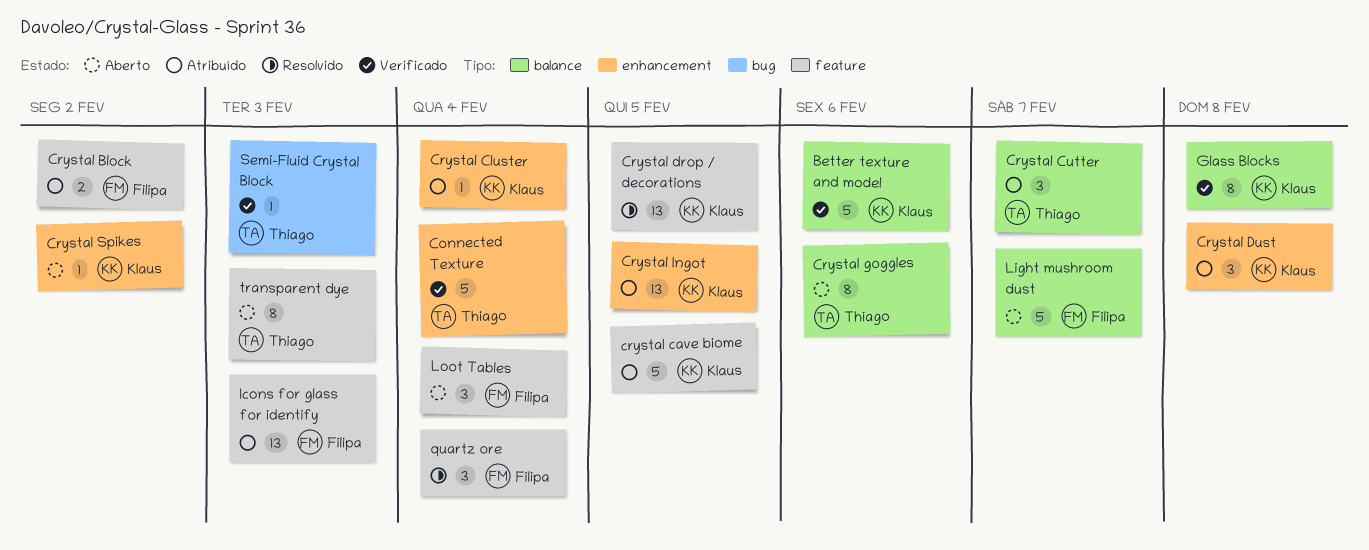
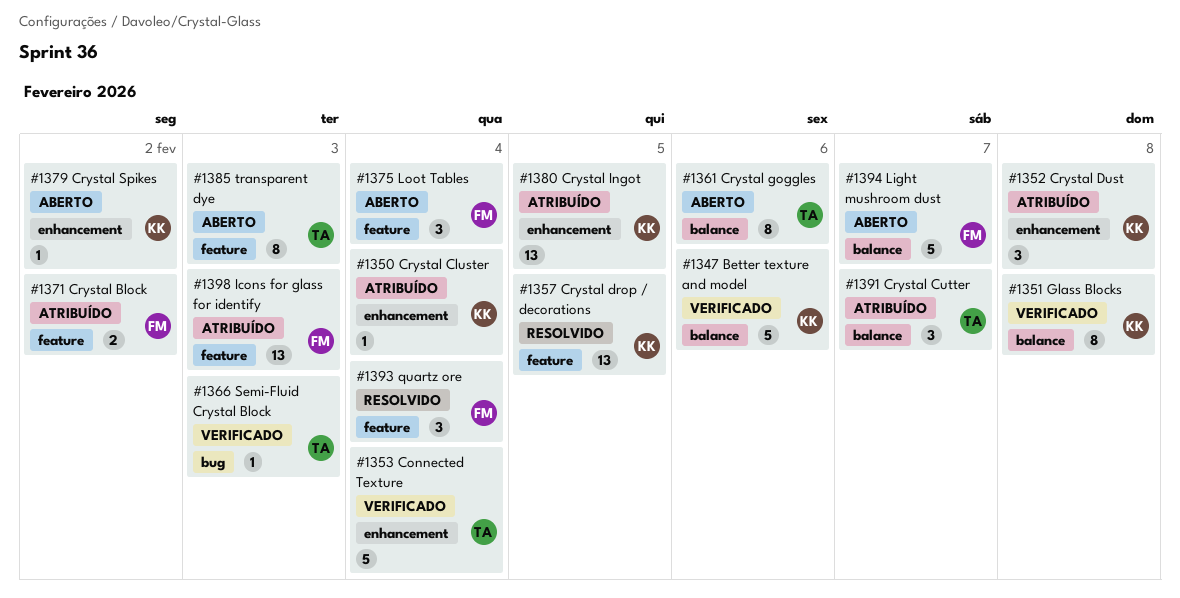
crystal cave biome: present -> none

